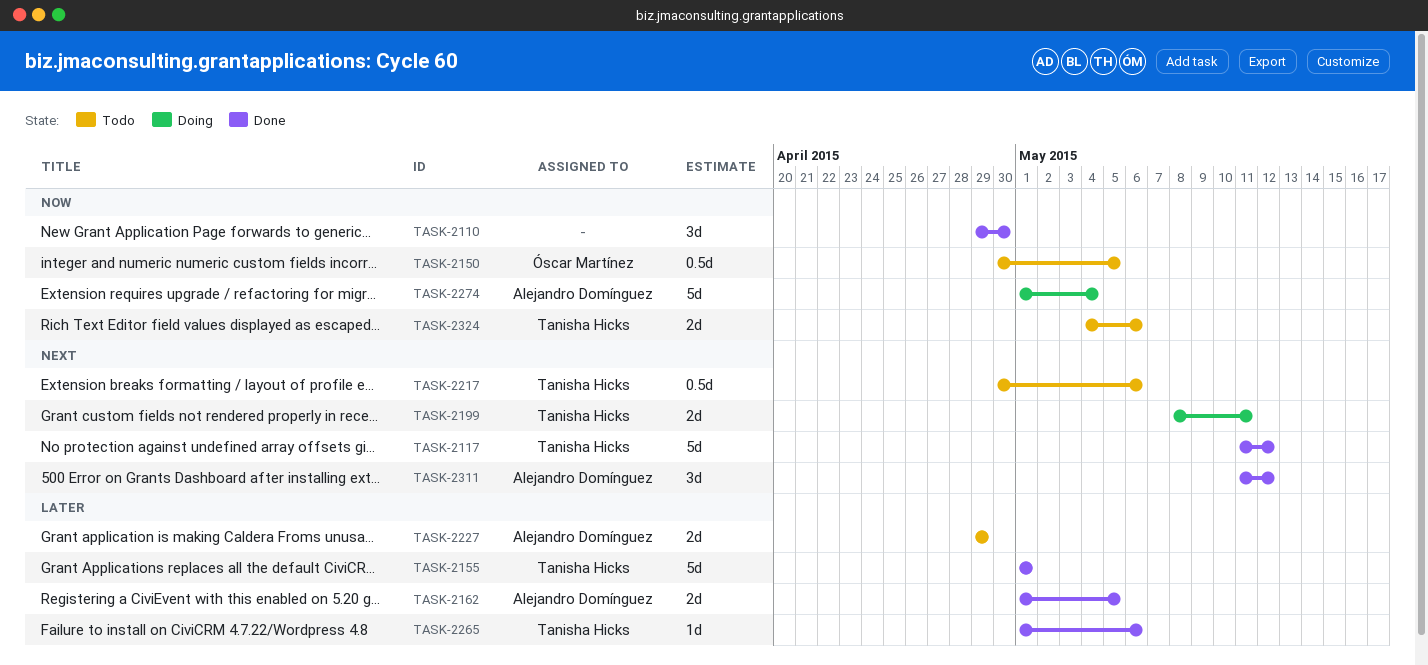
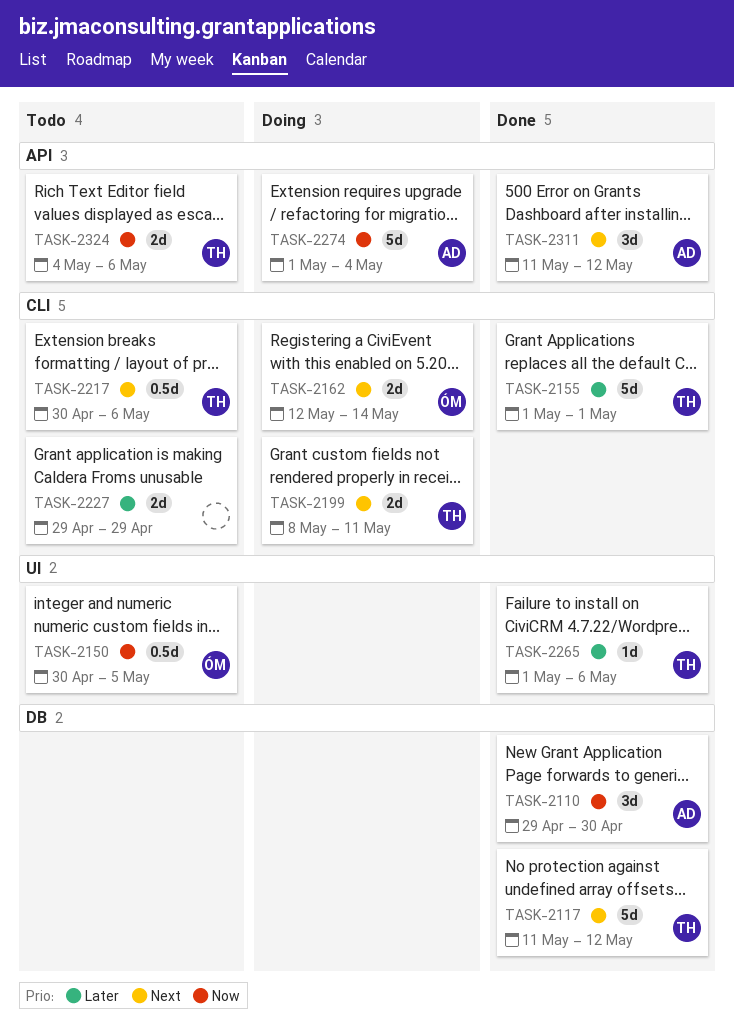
TASK-2110, owner: none -> Alejandro Domínguez
TASK-2162, status: Done -> Doing
TASK-2162, owner: Alejandro Domínguez -> Óscar Martínez
TASK-2162, priority: Later -> Next
TASK-2162, start: May 1 -> May 12
TASK-2162, due: May 5 -> May 14
TASK-2227, owner: Alejandro Domínguez -> none

